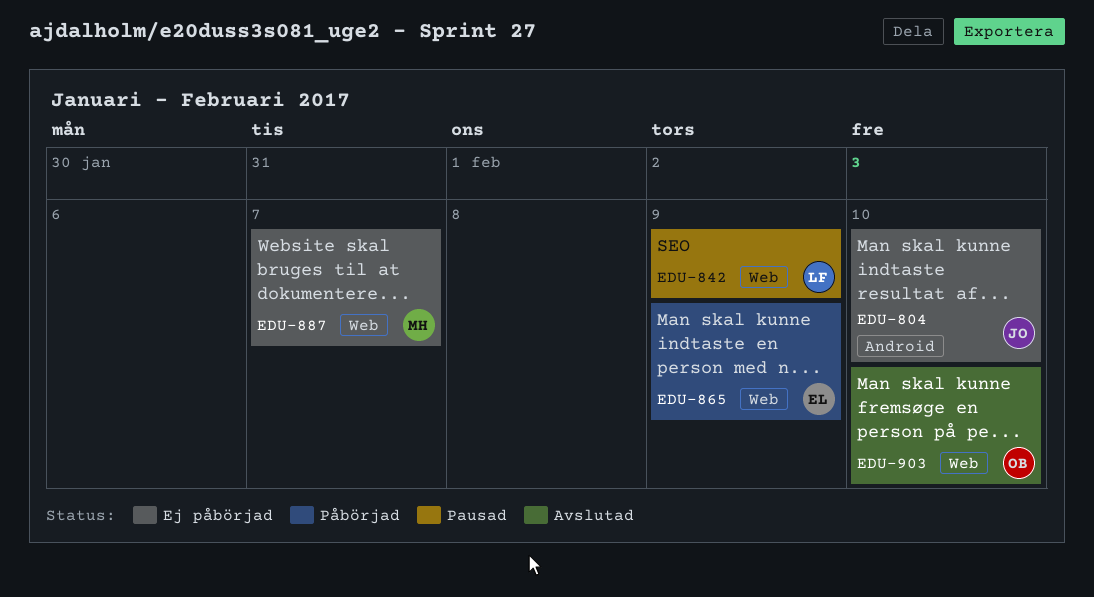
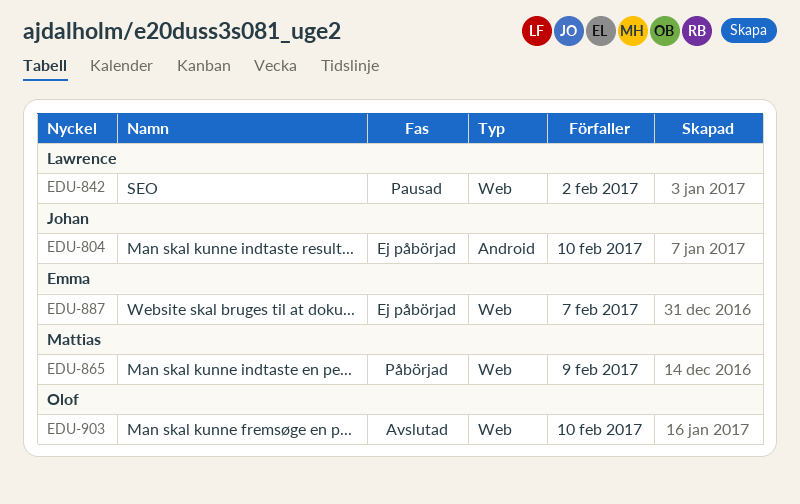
EDU-842, due: Feb 9 -> Feb 2
EDU-865, owner: Emma -> Mattias
EDU-887, owner: Mattias -> Emma

